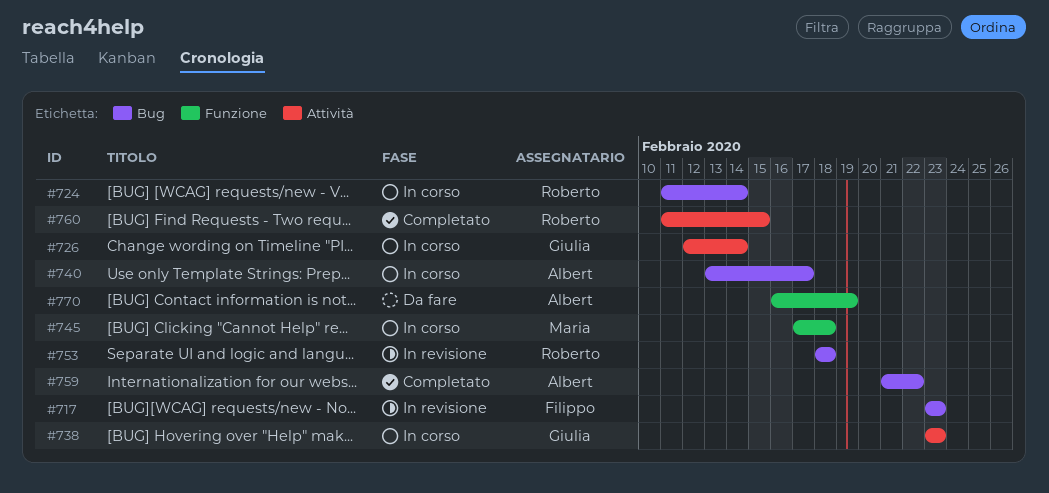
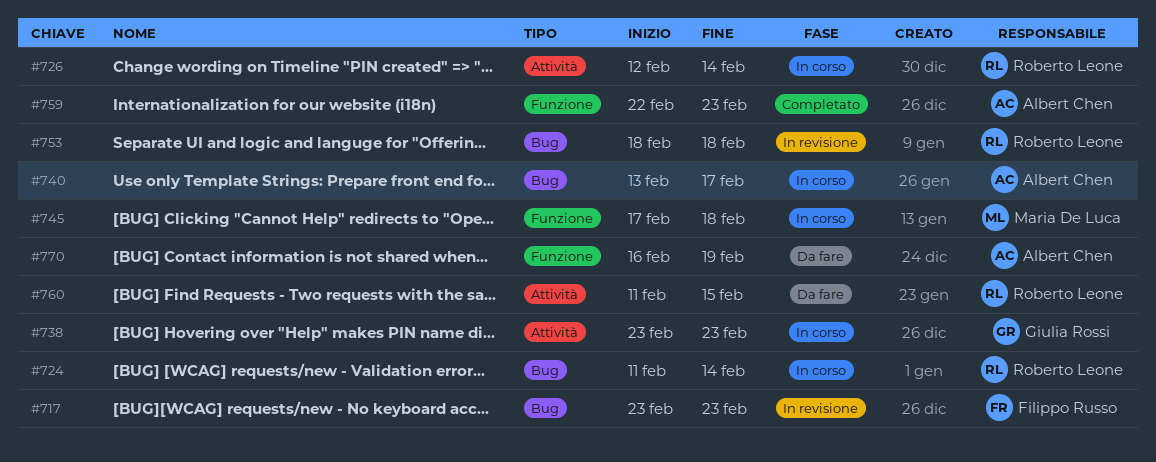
#726, owner: Giulia Rossi -> Roberto Leone
#759, label: Bug -> Funzione
#759, start: Feb 21 -> Feb 22
#759, due: Feb 22 -> Feb 23
#760, status: Completato -> Da fare

